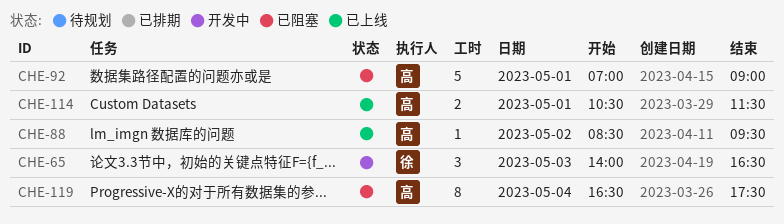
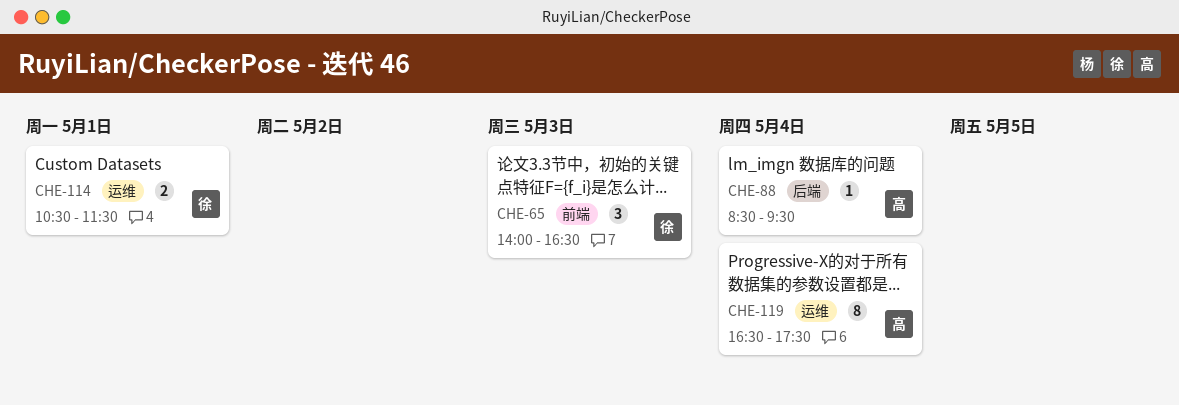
CHE-88, day: May 2 -> May 4
CHE-92: present -> none
CHE-114, owner: 高 -> 徐

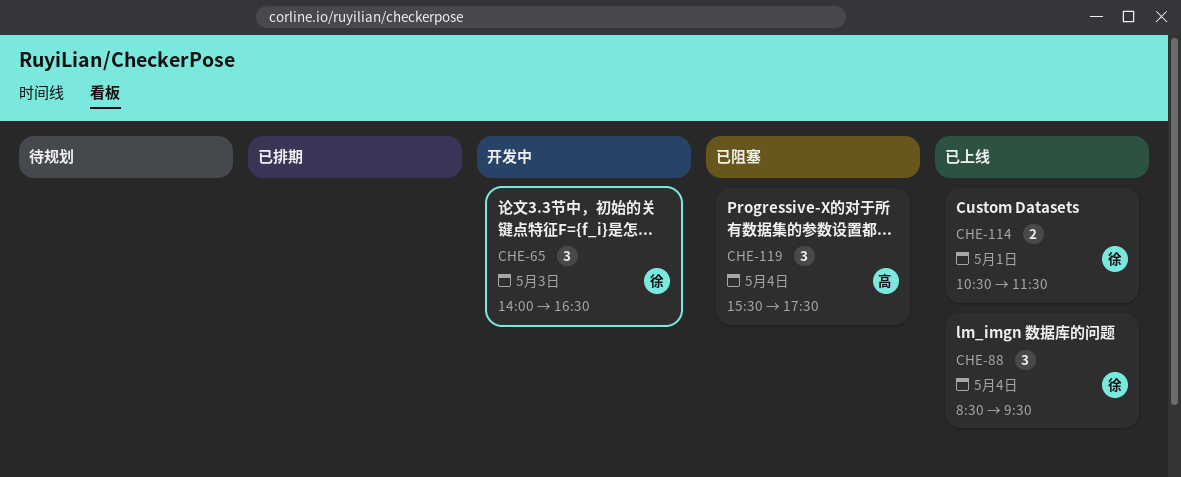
CHE-88, owner: 高 -> 徐
CHE-88, estimate: 1 -> 3
CHE-119, estimate: 8 -> 3
CHE-119, begins: 16:30 -> 15:30

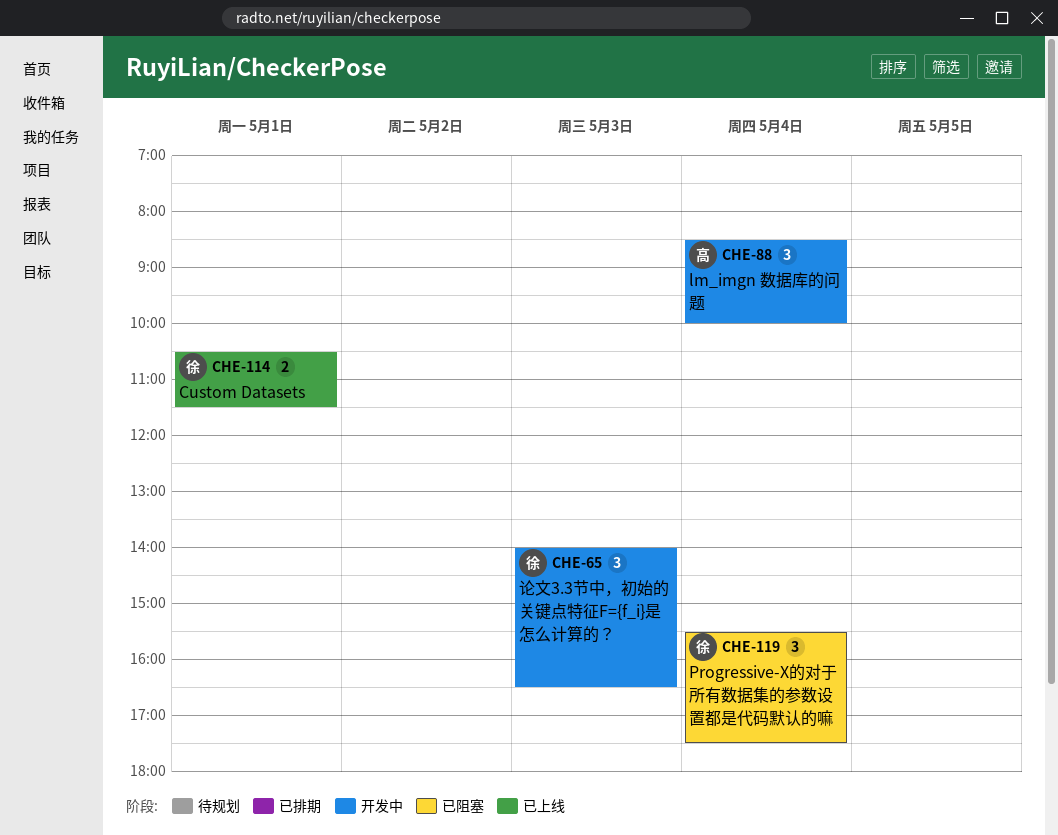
CHE-88, status: 已上线 -> 开发中
CHE-88, owner: 徐 -> 高
CHE-88, ends: 09:30 -> 10:00
CHE-119, owner: 高 -> 徐

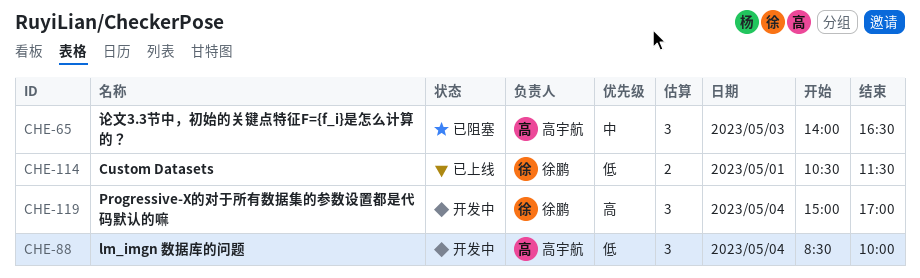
CHE-65, status: 开发中 -> 已阻塞
CHE-65, owner: 徐鹏 -> 高宇航
CHE-119, status: 已阻塞 -> 开发中
CHE-119, begins: 15:30 -> 15:00
CHE-119, ends: 17:30 -> 17:00

